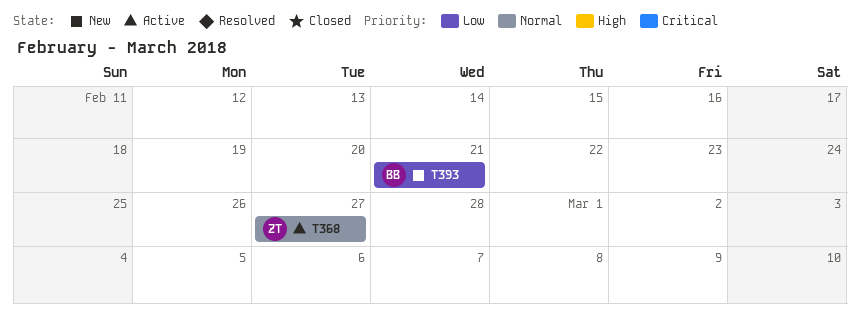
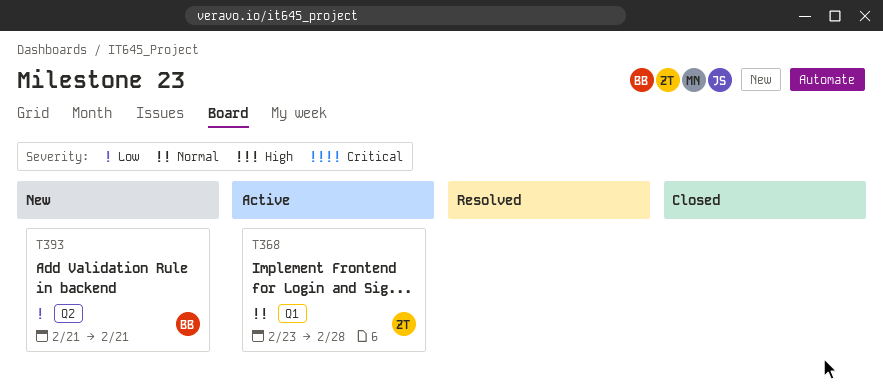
T368, start: Feb 27 -> Feb 23
T368, due: Feb 27 -> Feb 28

